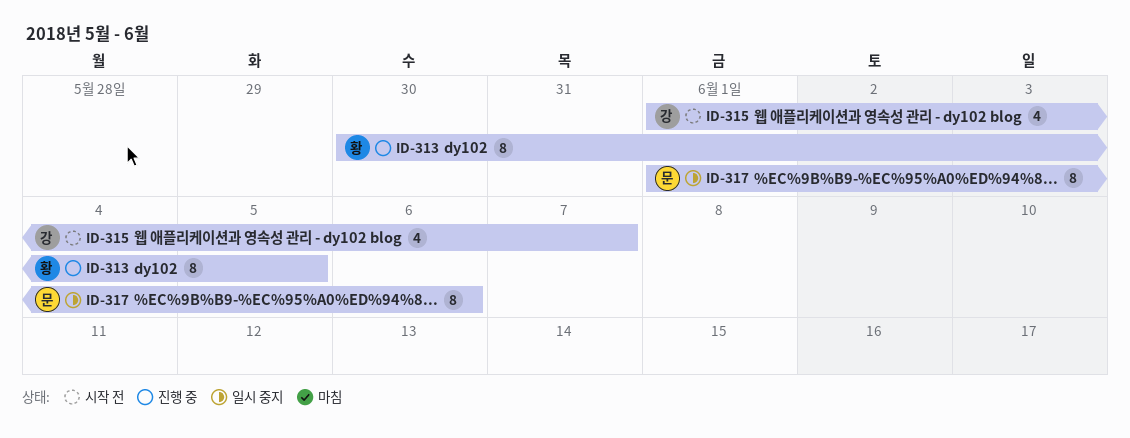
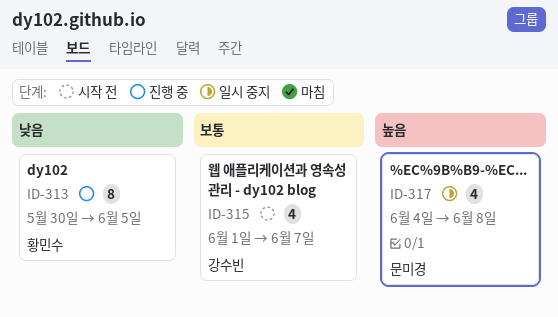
ID-317, estimate: 8 -> 4
ID-317, start: Jun 1 -> Jun 4
ID-317, due: Jun 6 -> Jun 8

